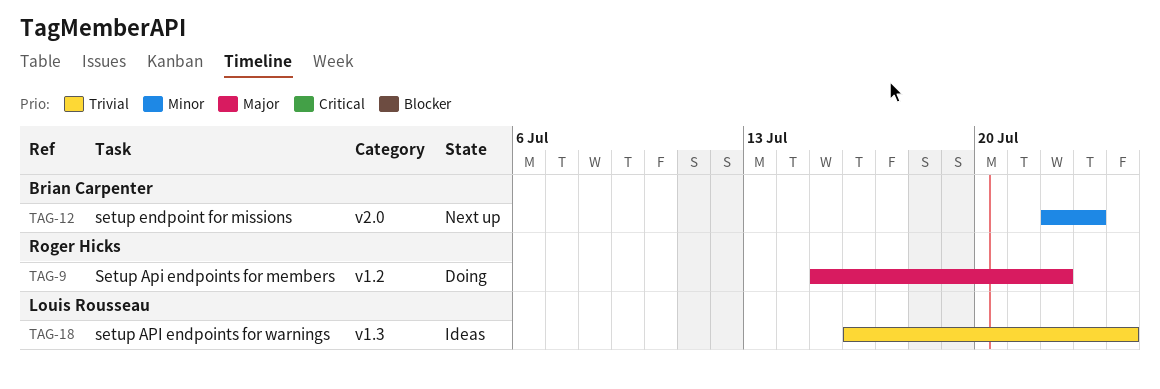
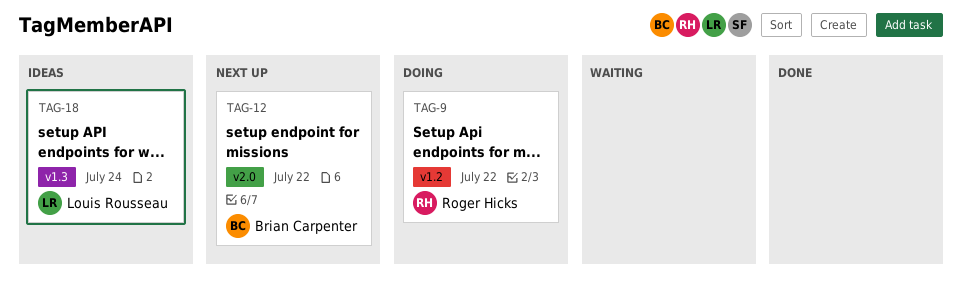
TAG-12, due: Jul 23 -> Jul 22

